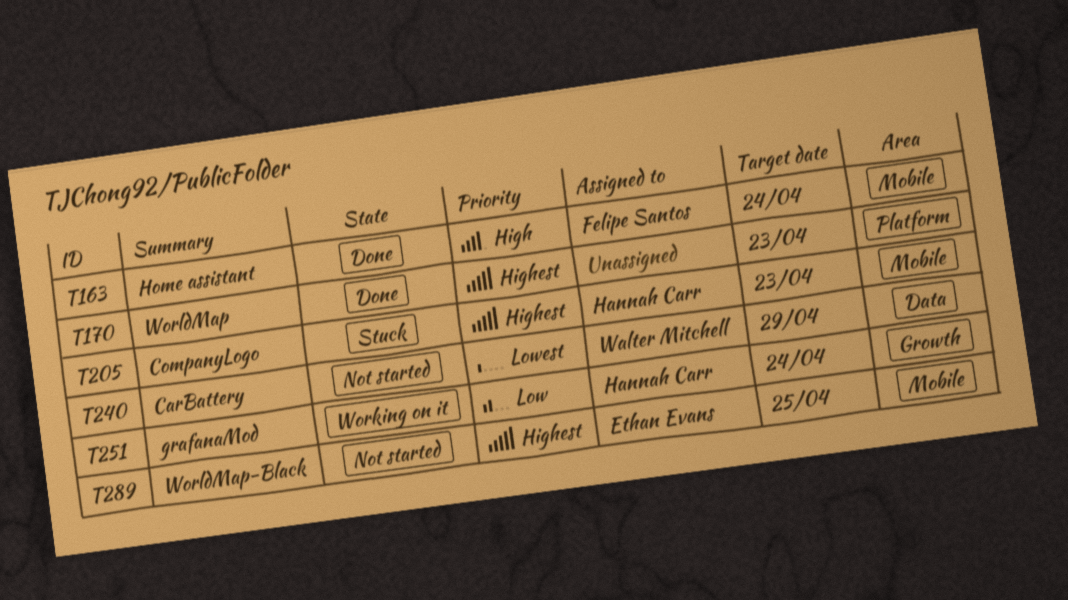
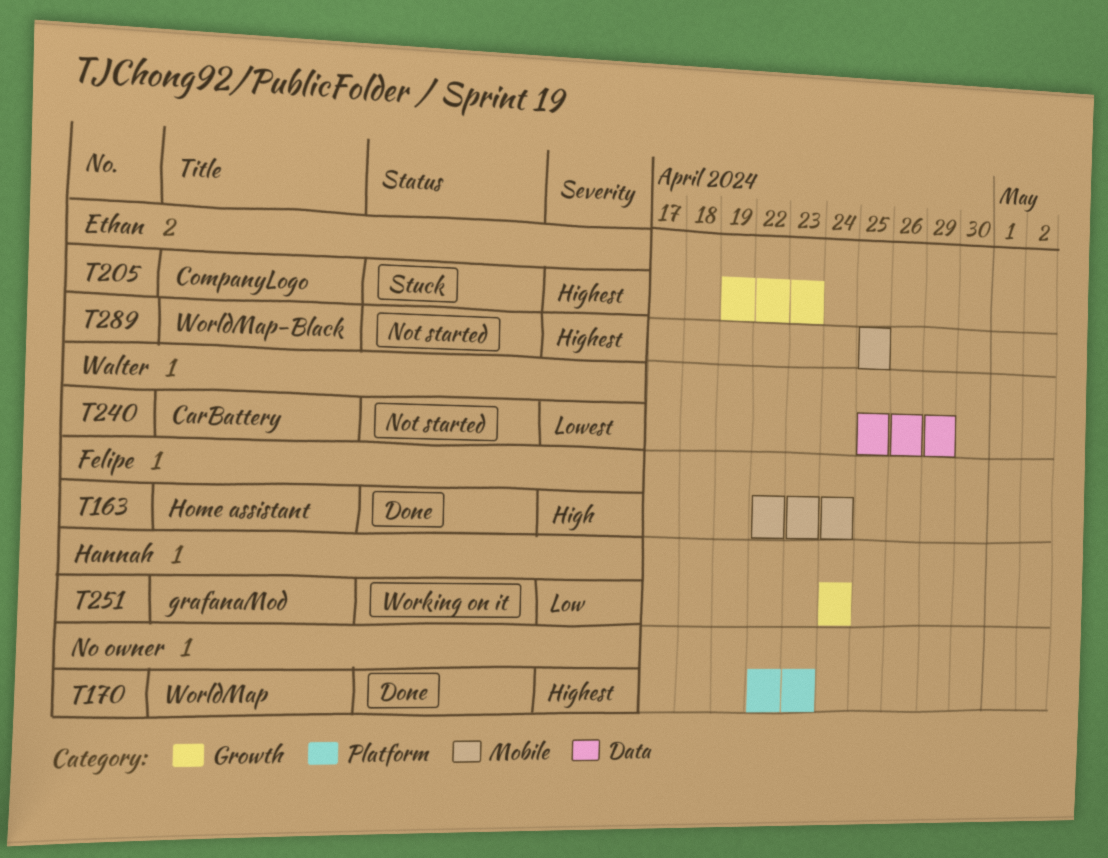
T205, owner: Hannah Carr -> Ethan Evans
T205, label: Mobile -> Growth

